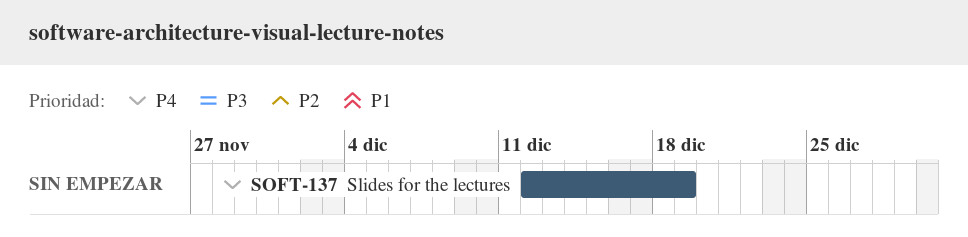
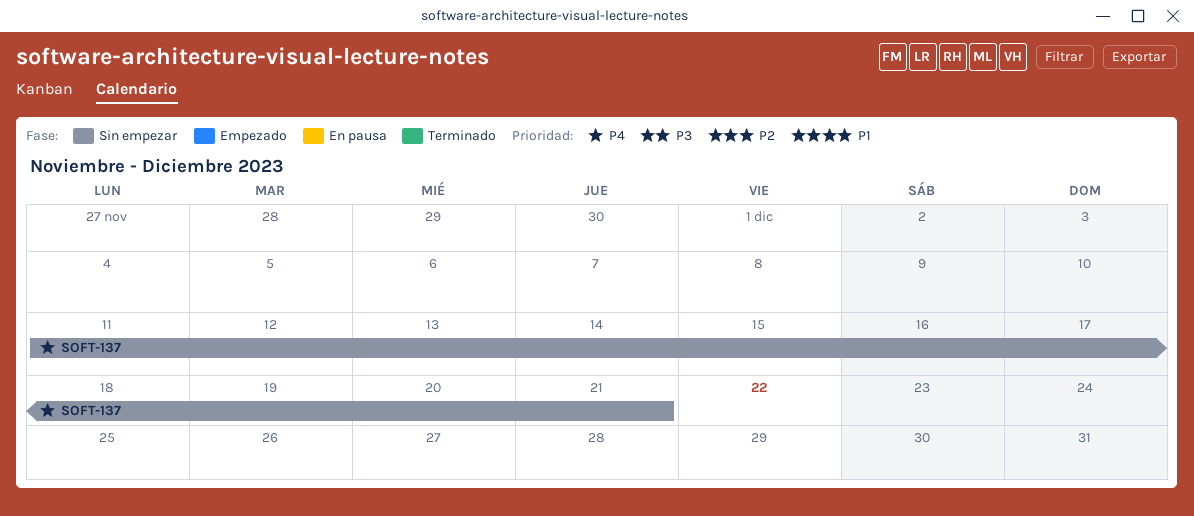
SOFT-137, start: Dec 12 -> Dec 11
SOFT-137, due: Dec 19 -> Dec 21

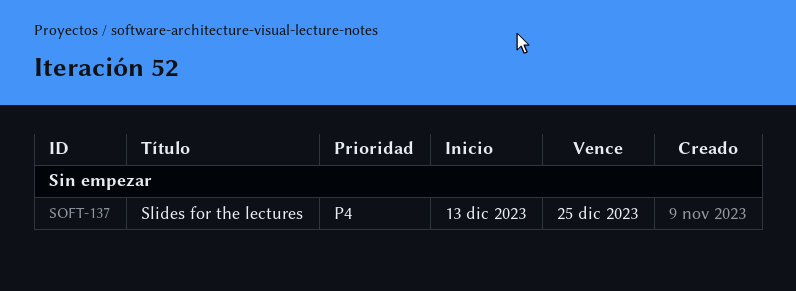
SOFT-137, start: Dec 11 -> Dec 13
SOFT-137, due: Dec 21 -> Dec 25

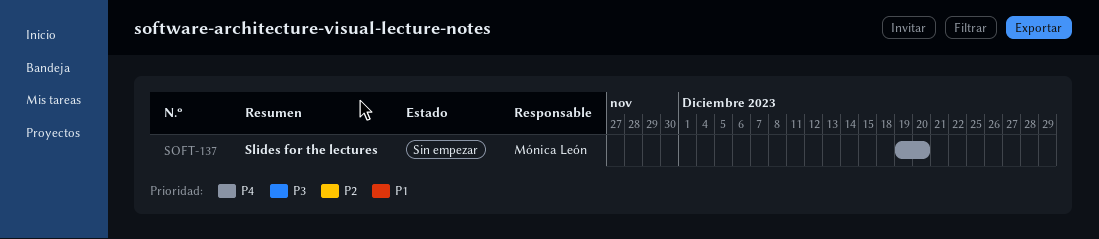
SOFT-137, start: Dec 13 -> Dec 19
SOFT-137, due: Dec 25 -> Dec 20

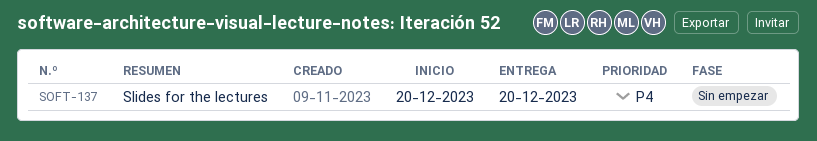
SOFT-137, start: Dec 19 -> Dec 20

